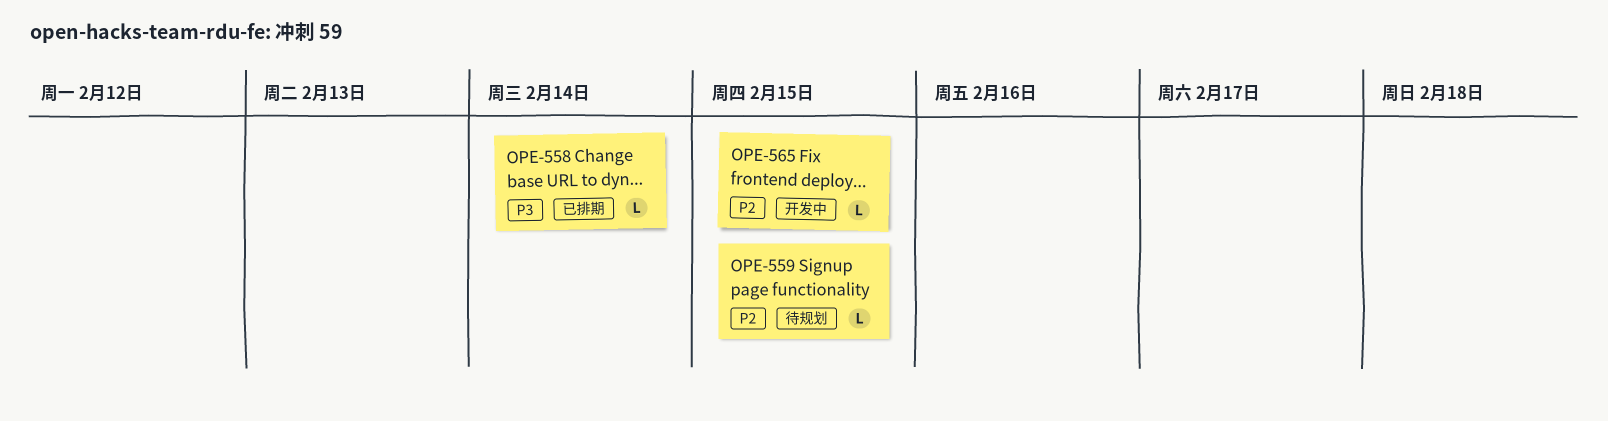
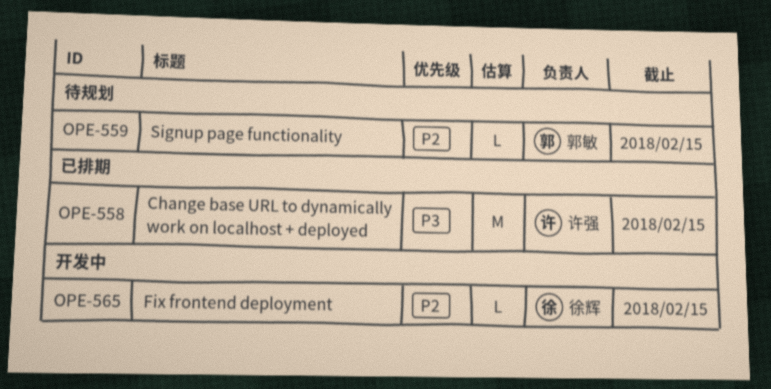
OPE-558, estimate: L -> M
OPE-558, due: Feb 14 -> Feb 15

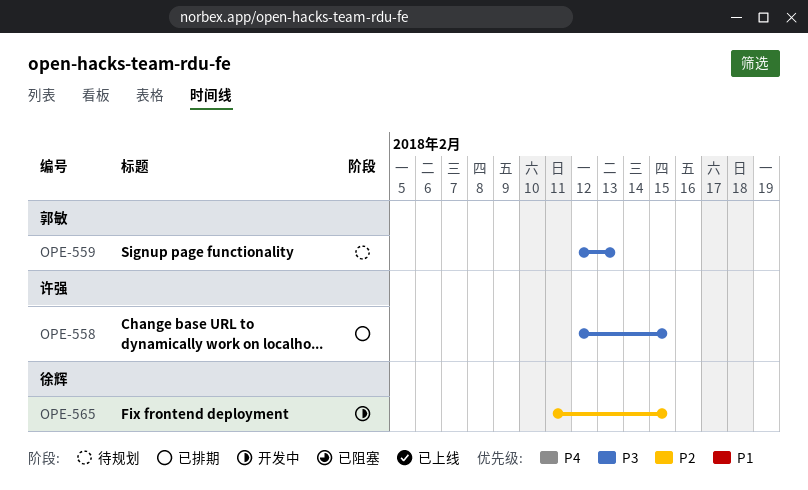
OPE-559, priority: P2 -> P3
OPE-559, due: Feb 15 -> Feb 13

